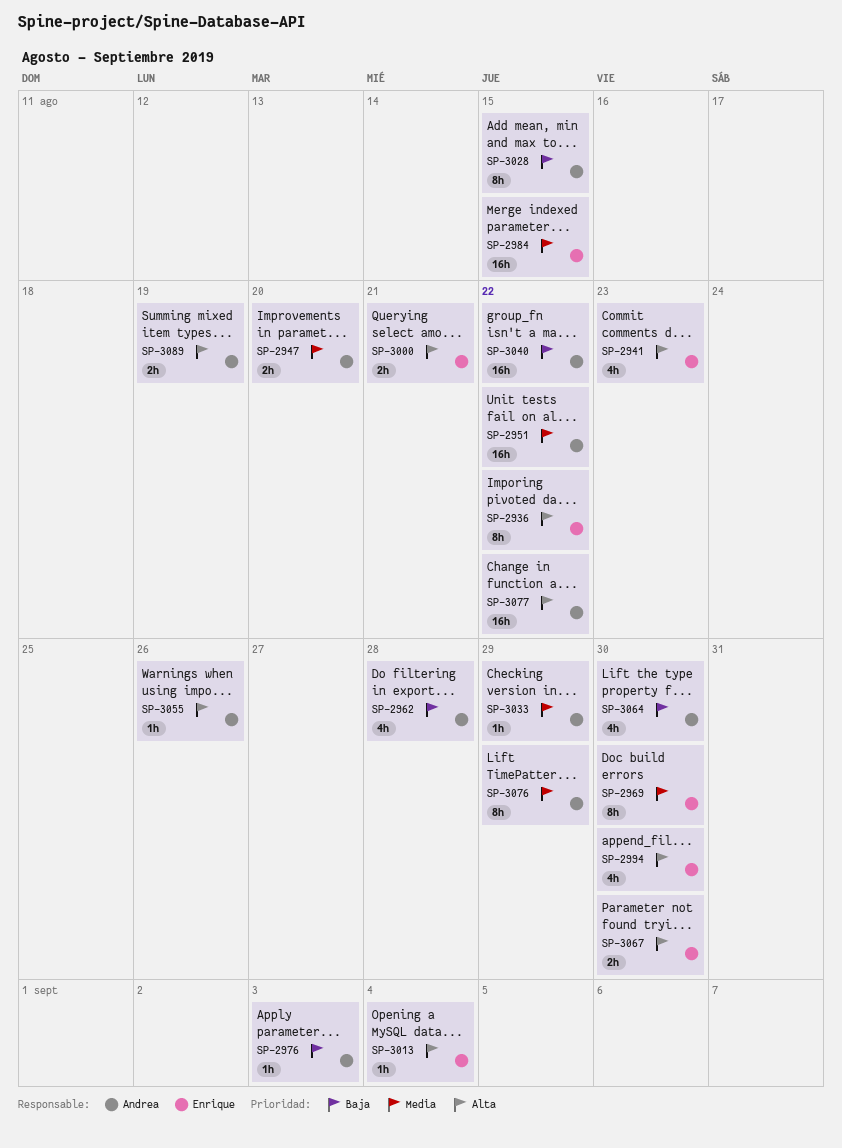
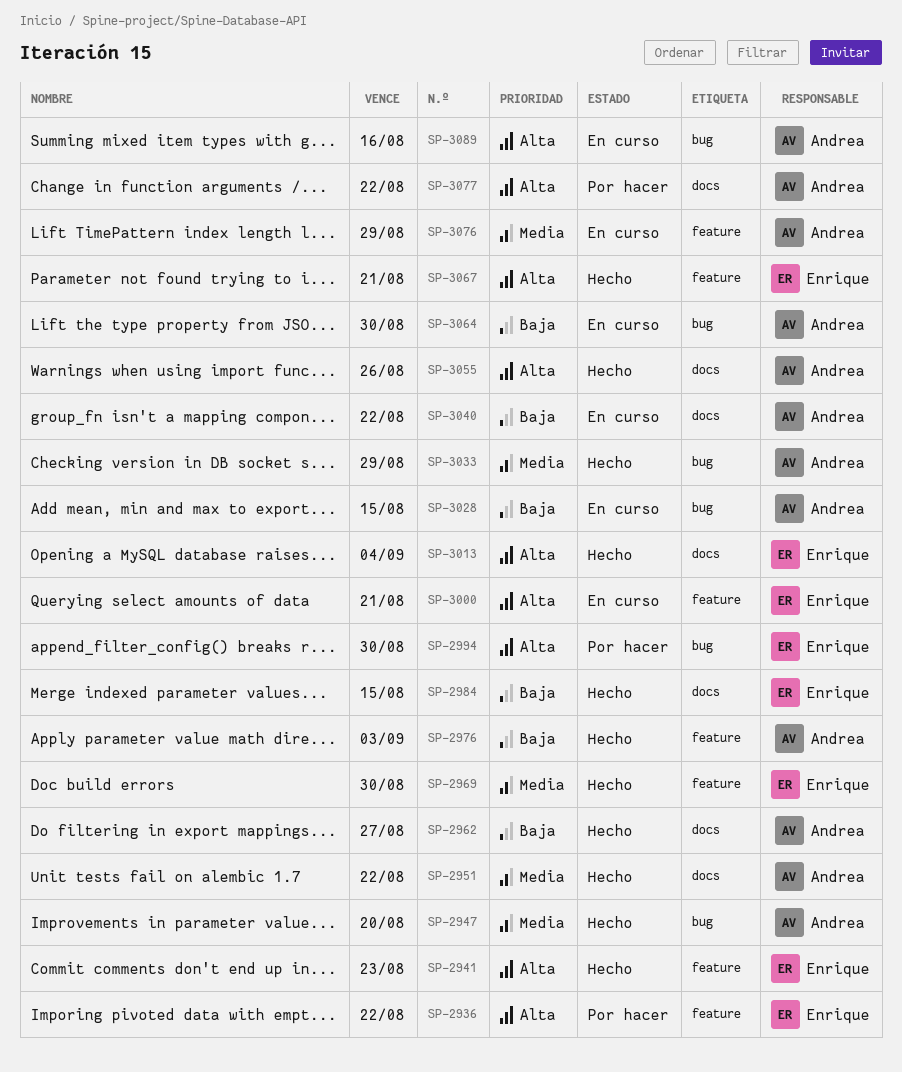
SP-2962, due: Aug 28 -> Aug 27
SP-2984, priority: Media -> Baja
SP-3067, due: Aug 30 -> Aug 21
SP-3089, due: Aug 19 -> Aug 16

